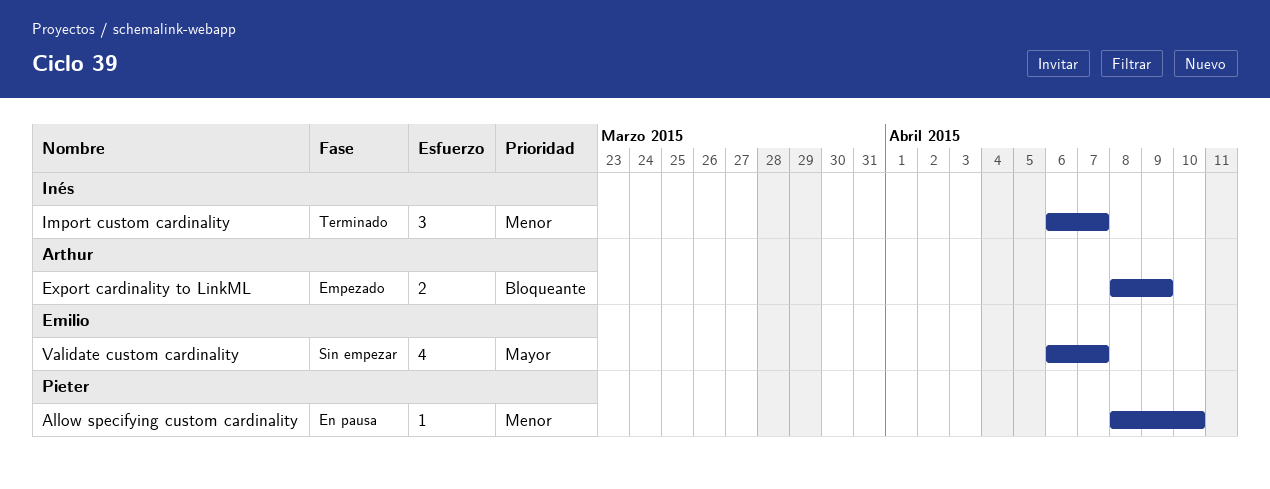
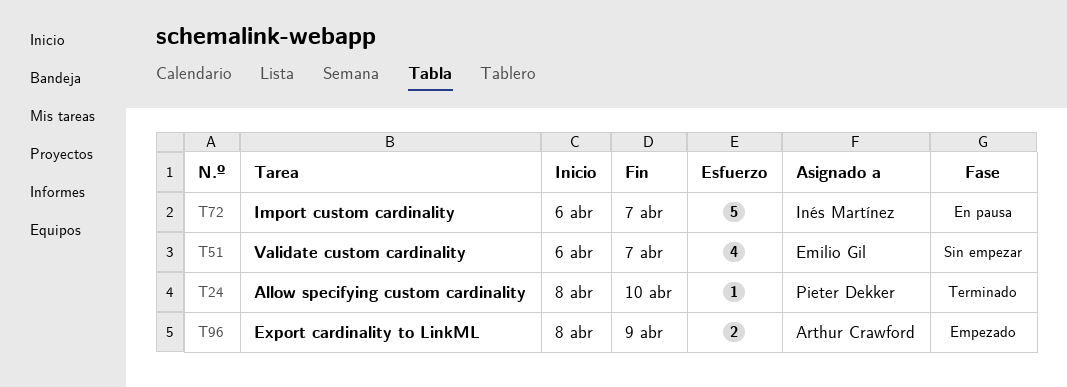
Allow specifying custom cardinality, status: En pausa -> Terminado
Import custom cardinality, status: Terminado -> En pausa
Import custom cardinality, estimate: 3 -> 5

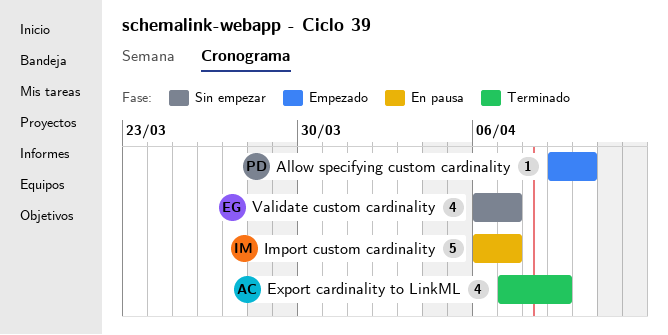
Allow specifying custom cardinality, status: Terminado -> Empezado
Allow specifying custom cardinality, start: Apr 8 -> Apr 9
Export cardinality to LinkML, status: Empezado -> Terminado
Export cardinality to LinkML, estimate: 2 -> 4
Export cardinality to LinkML, start: Apr 8 -> Apr 7

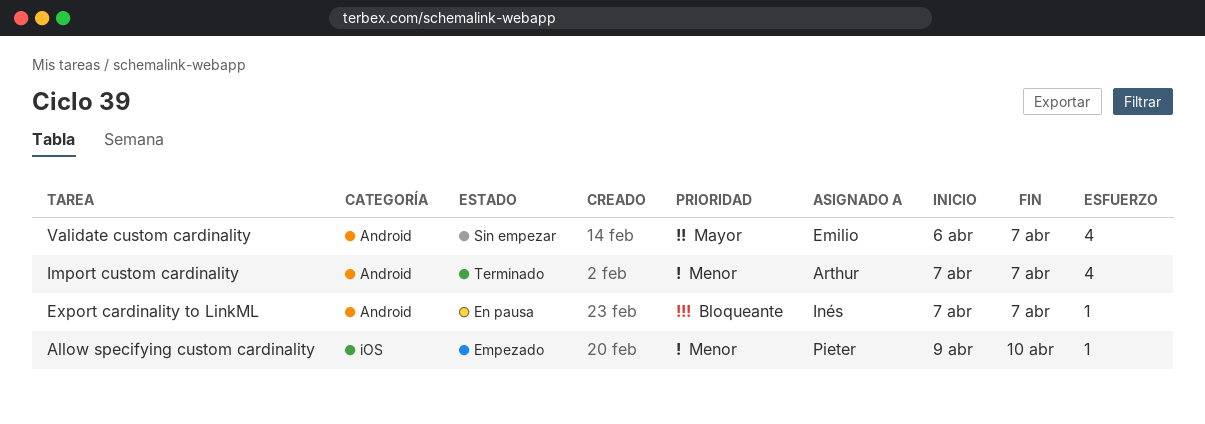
Export cardinality to LinkML, status: Terminado -> En pausa
Export cardinality to LinkML, owner: Arthur -> Inés
Export cardinality to LinkML, estimate: 4 -> 1
Export cardinality to LinkML, due: Apr 9 -> Apr 7
Import custom cardinality, status: En pausa -> Terminado
Import custom cardinality, owner: Inés -> Arthur
Import custom cardinality, estimate: 5 -> 4
Import custom cardinality, start: Apr 6 -> Apr 7

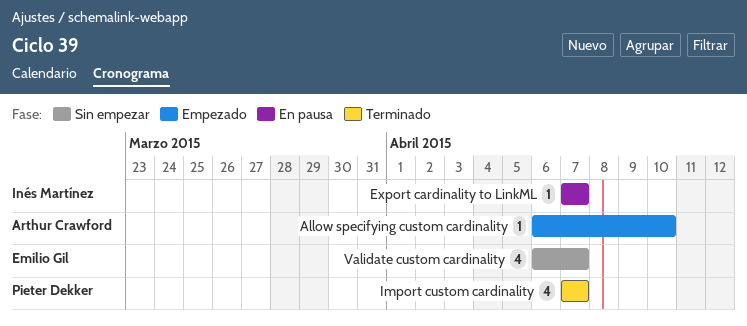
Allow specifying custom cardinality, owner: Pieter Dekker -> Arthur Crawford
Allow specifying custom cardinality, start: Apr 9 -> Apr 6
Import custom cardinality, owner: Arthur Crawford -> Pieter Dekker

